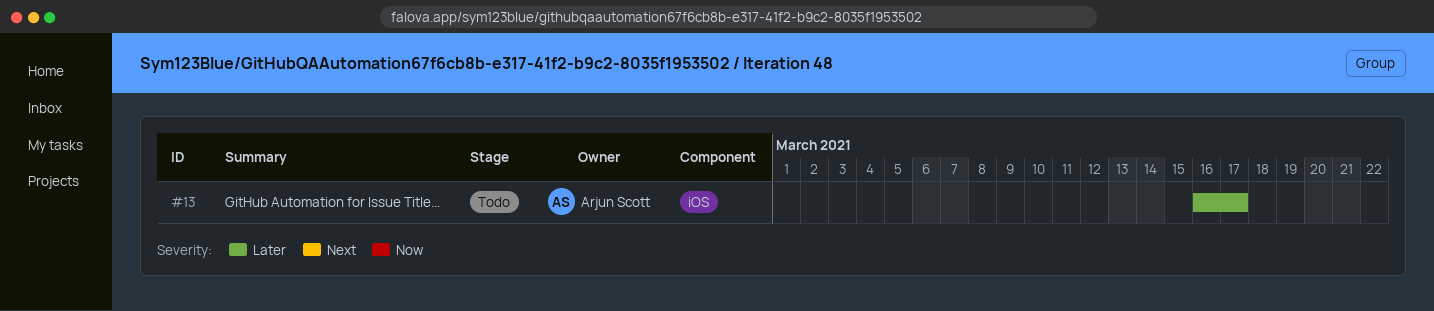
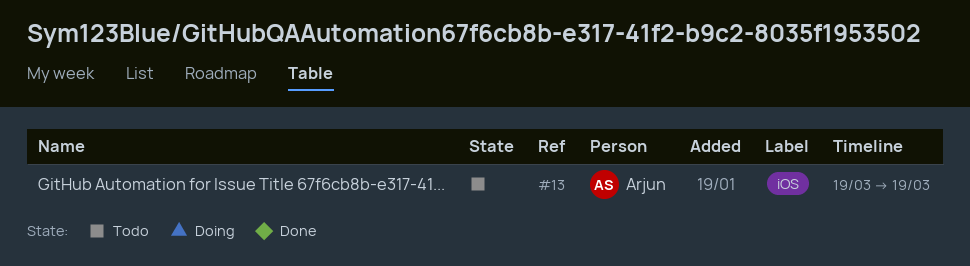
#13, start: Mar 16 -> Mar 19
#13, due: Mar 17 -> Mar 19

